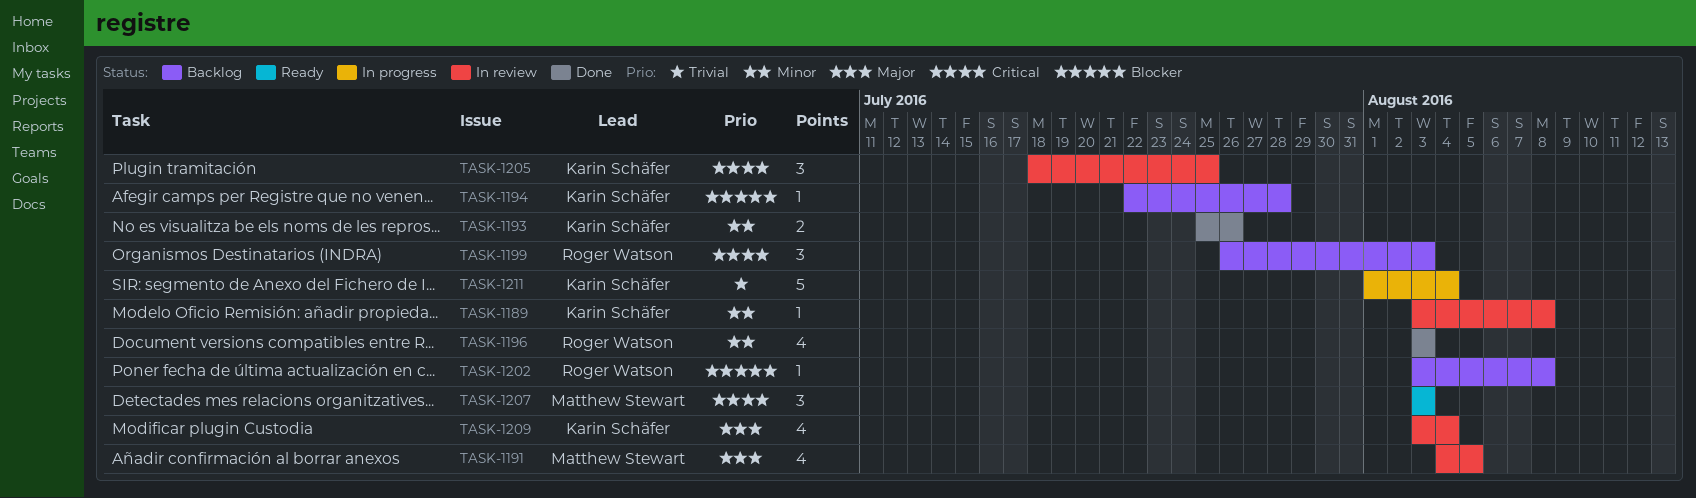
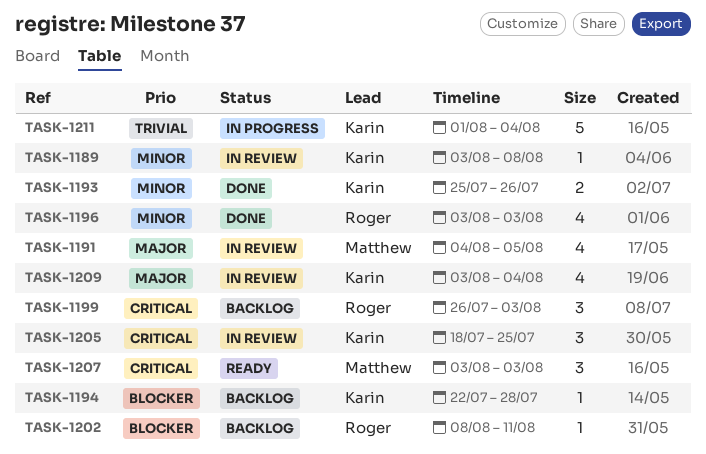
TASK-1202, start: Aug 3 -> Aug 8
TASK-1202, due: Aug 8 -> Aug 11

